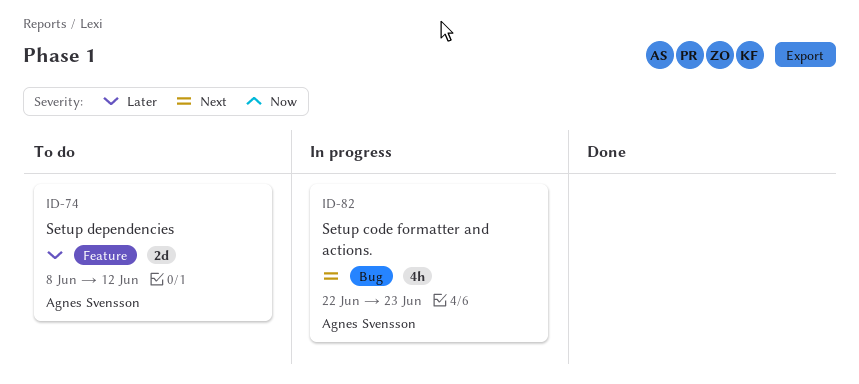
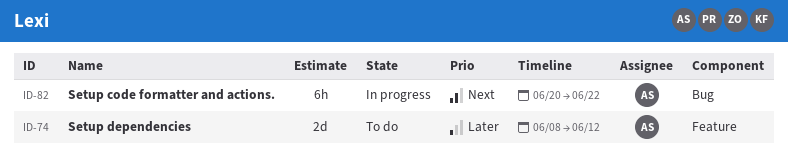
ID-82, estimate: 4h -> 6h
ID-82, start: Jun 22 -> Jun 20
ID-82, due: Jun 23 -> Jun 22

